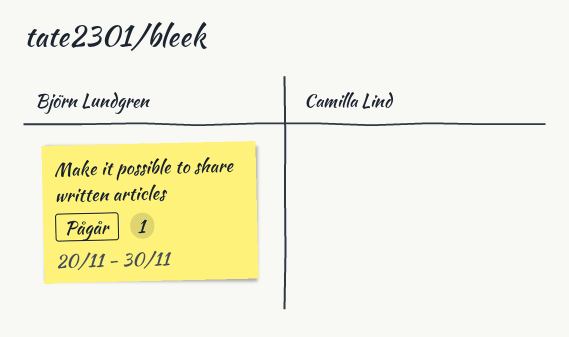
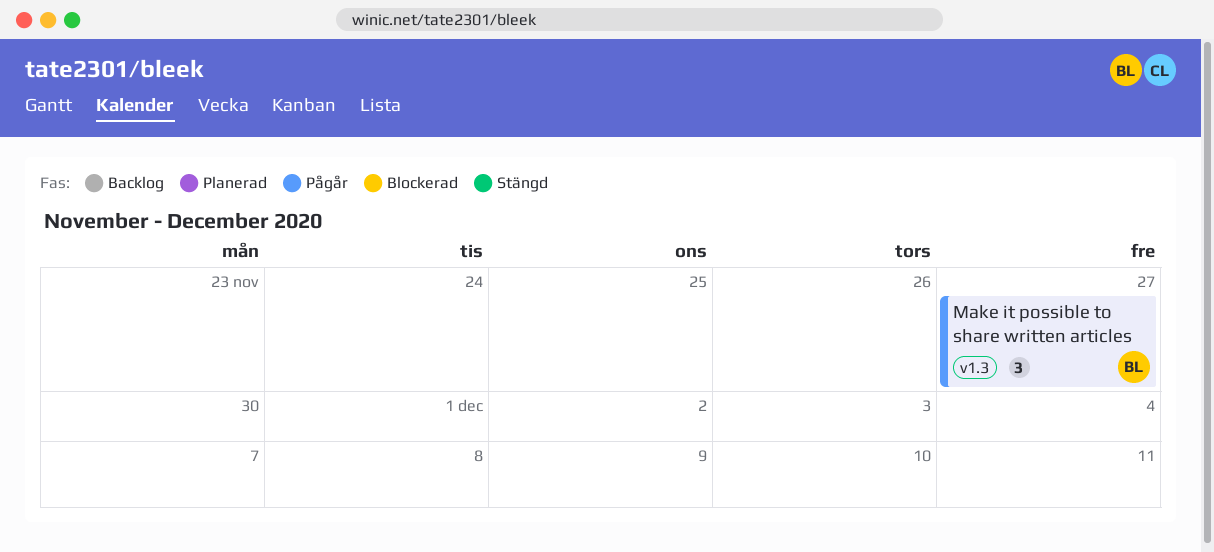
Make it possible to share written articles, estimate: 1 -> 3
Make it possible to share written articles, due: Nov 30 -> Nov 27

